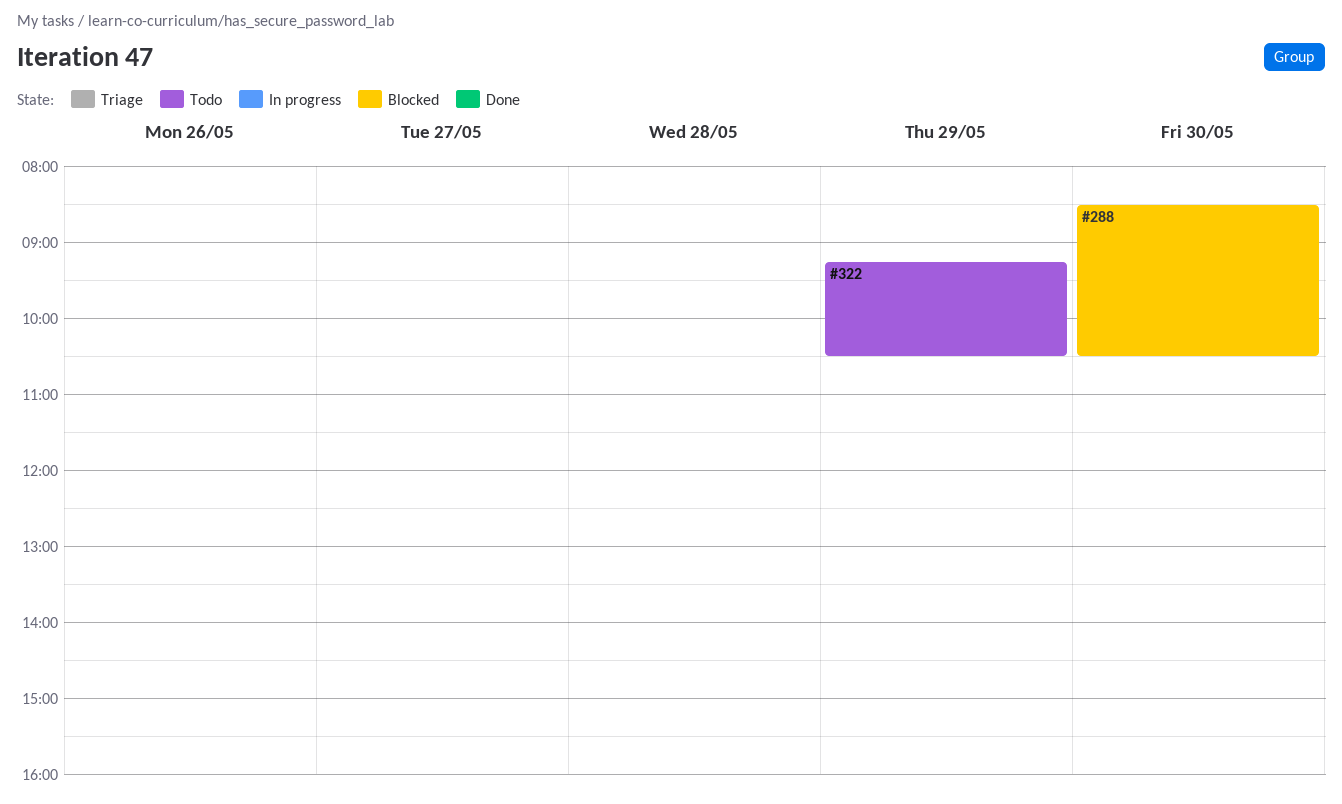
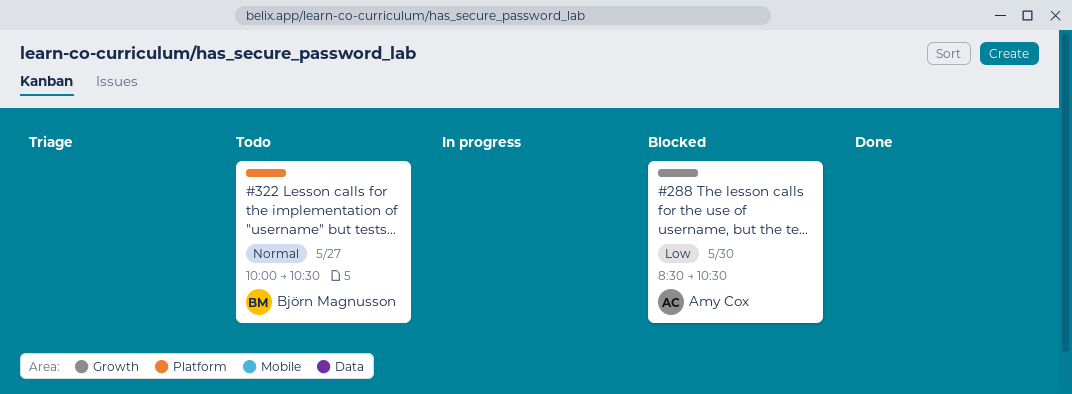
#322, day: May 29 -> May 27
#322, begins: 09:15 -> 10:00

